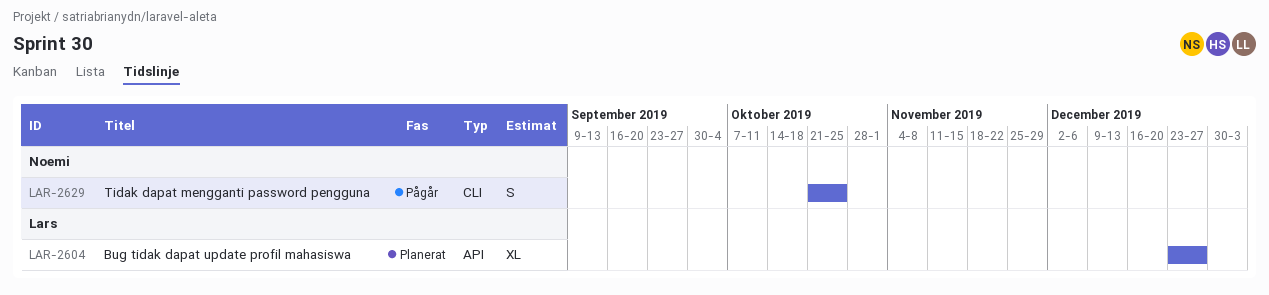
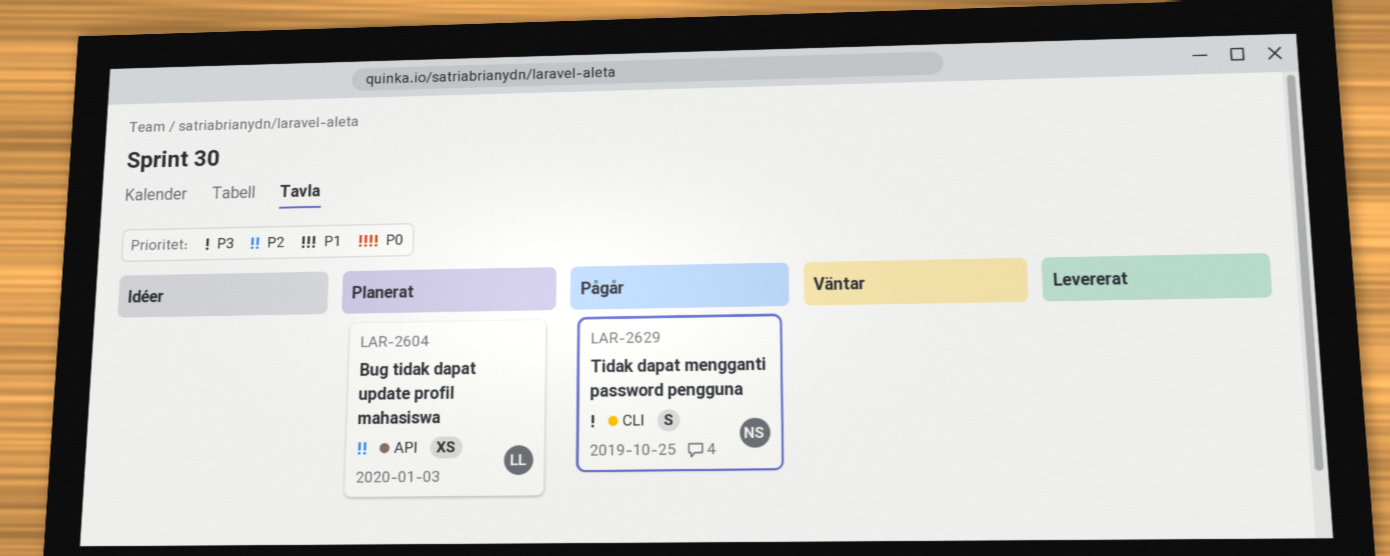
LAR-2604, estimate: XL -> XS
LAR-2604, due: Dec 27 -> Jan 3

